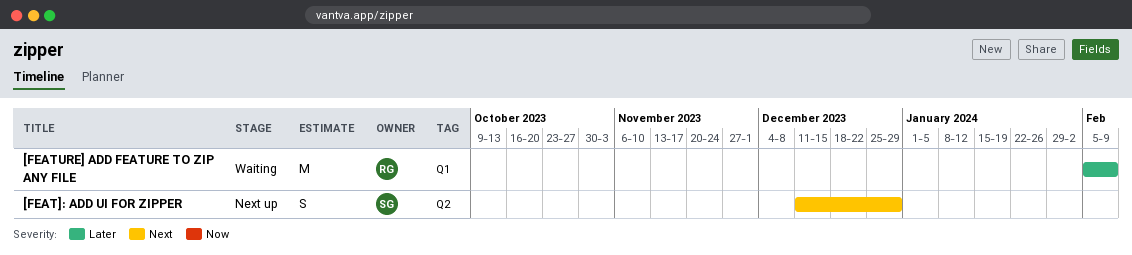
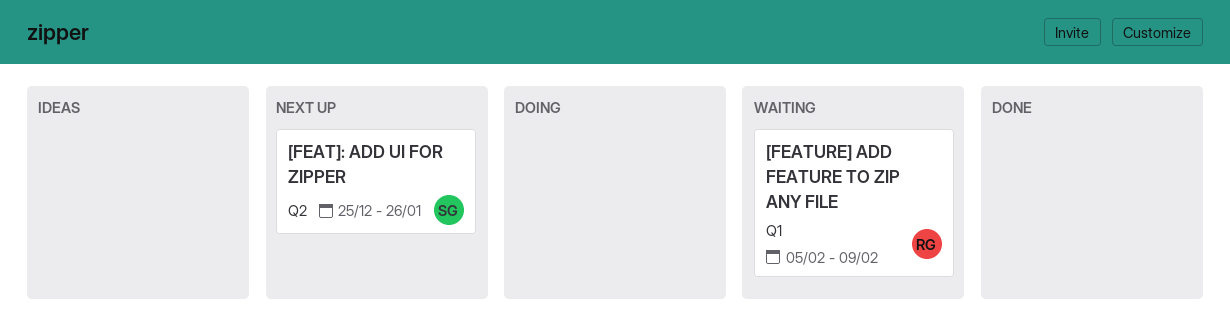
[FEAT]: ADD UI FOR ZIPPER, start: Dec 11 -> Dec 25
[FEAT]: ADD UI FOR ZIPPER, due: Dec 29 -> Jan 26

